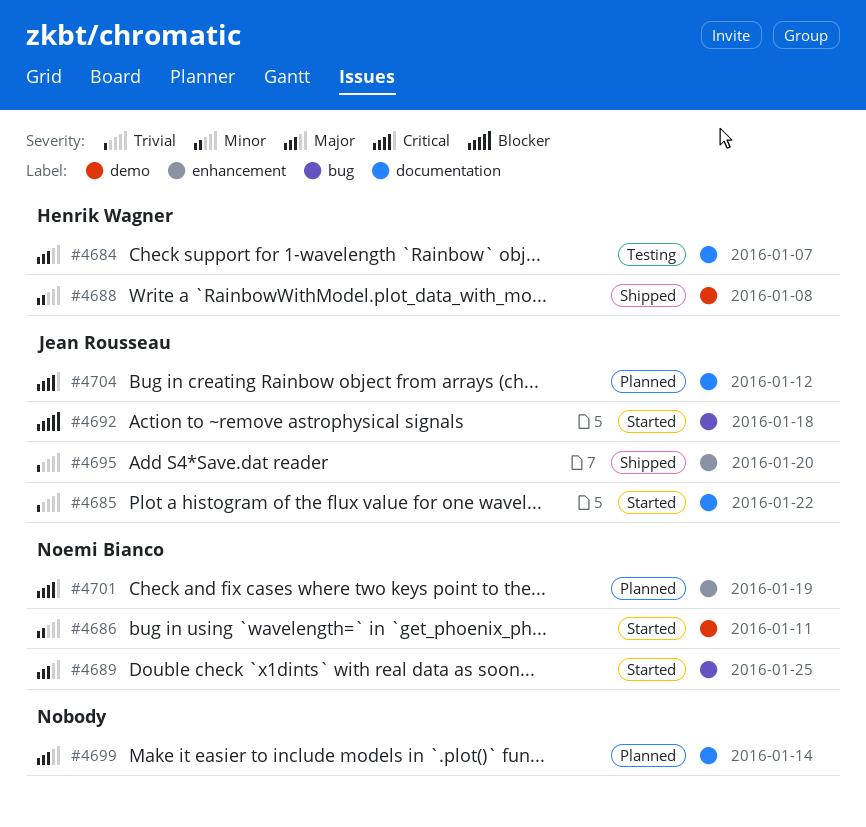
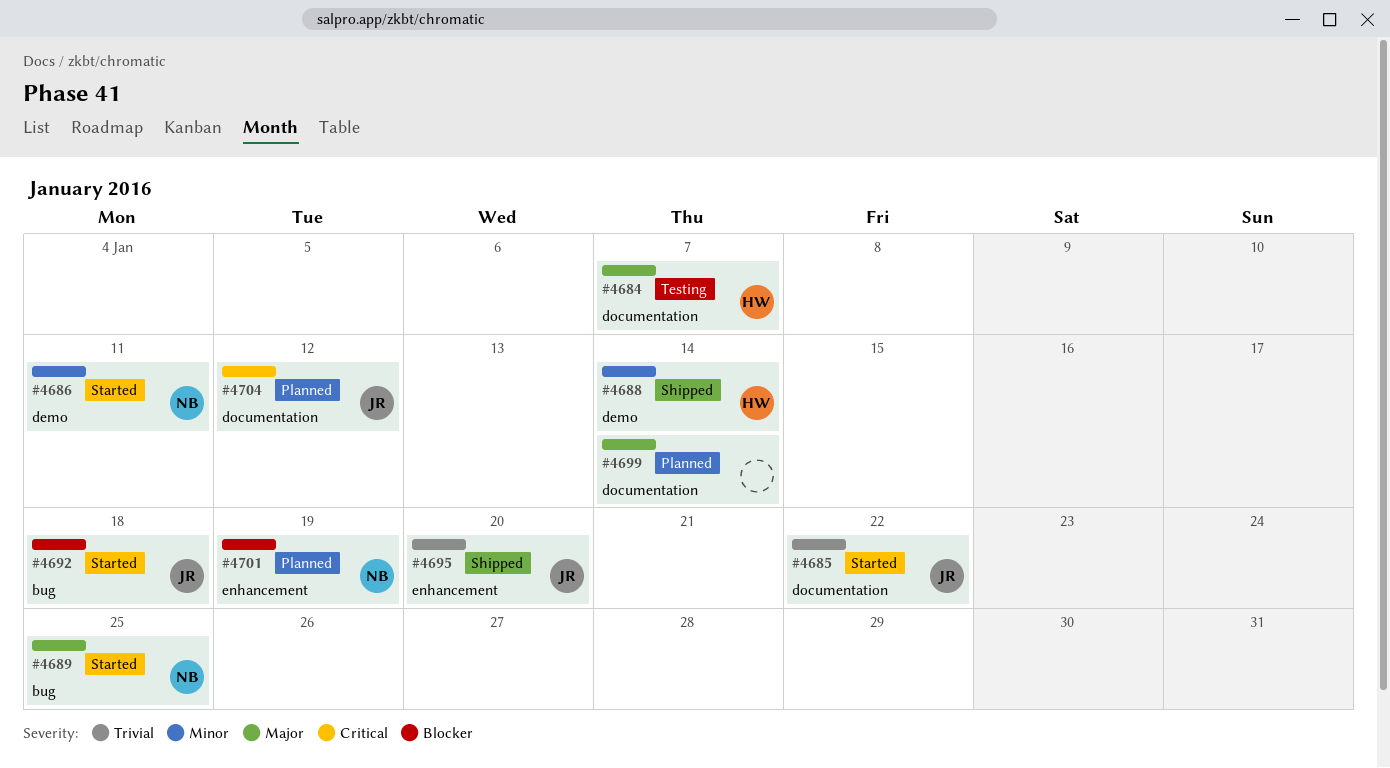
#4688, due: Jan 8 -> Jan 14
#4701, priority: Critical -> Blocker

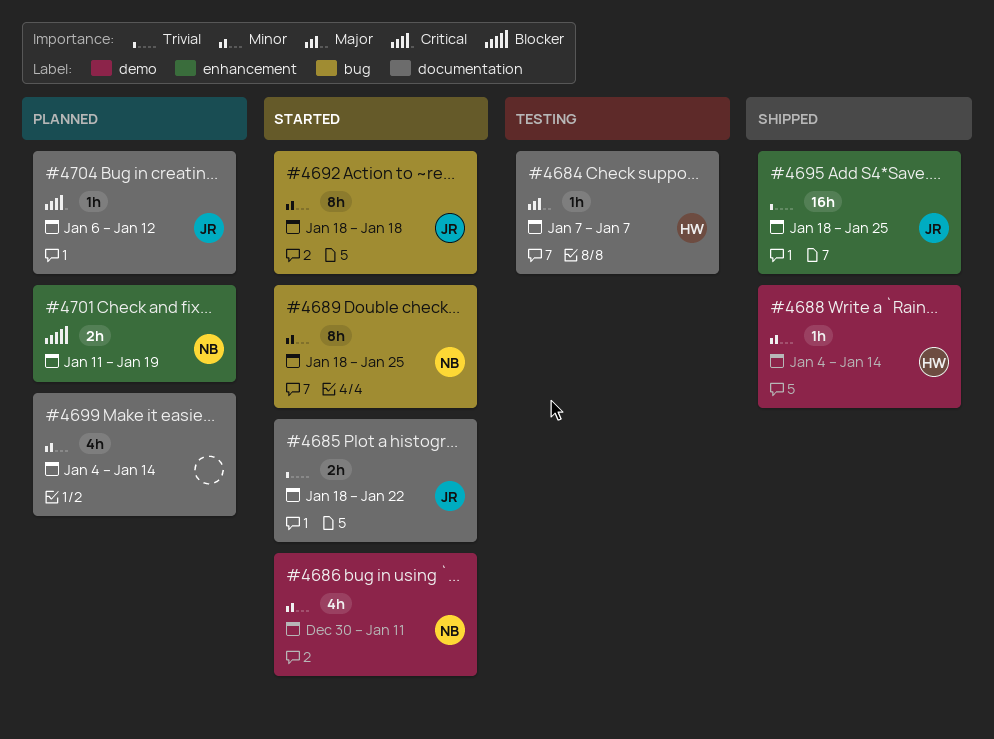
#4689, priority: Major -> Minor
#4692, priority: Blocker -> Minor
#4695, due: Jan 20 -> Jan 25
#4699, priority: Major -> Minor

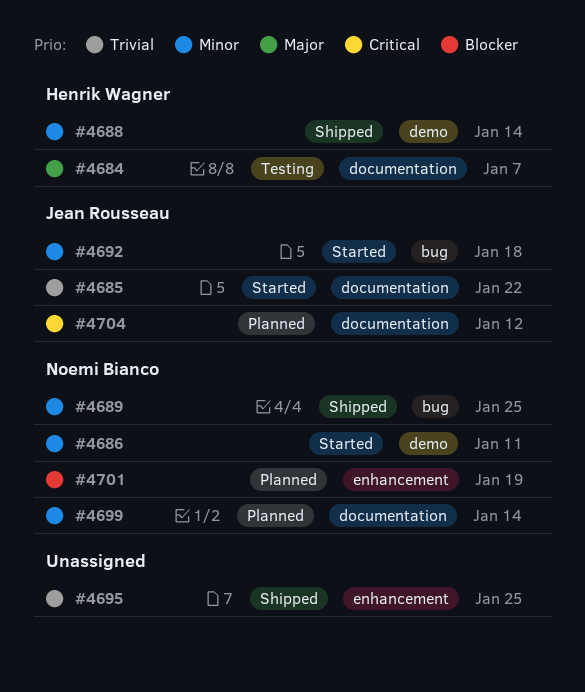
#4689, status: Started -> Shipped
#4695, owner: Jean Rousseau -> none
#4699, owner: none -> Noemi Bianco

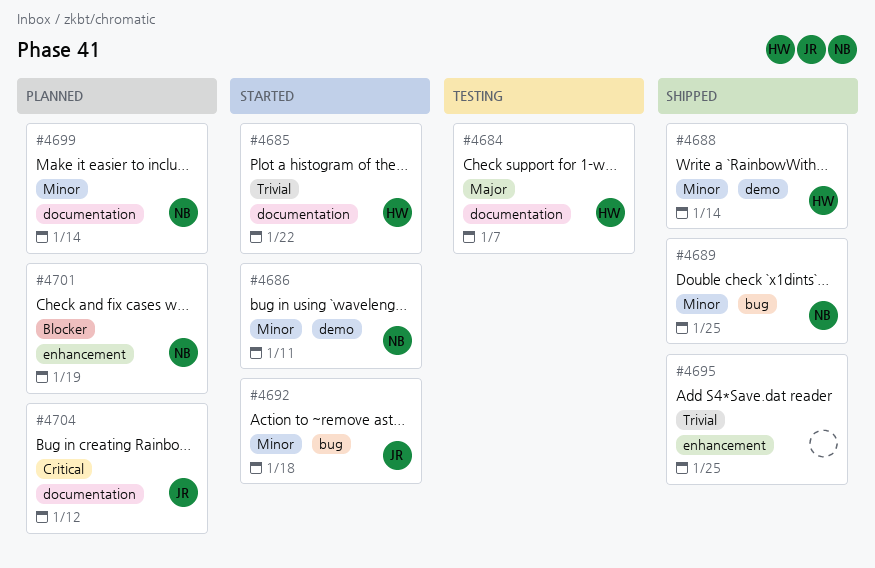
#4685, owner: Jean Rousseau -> Henrik Wagner

